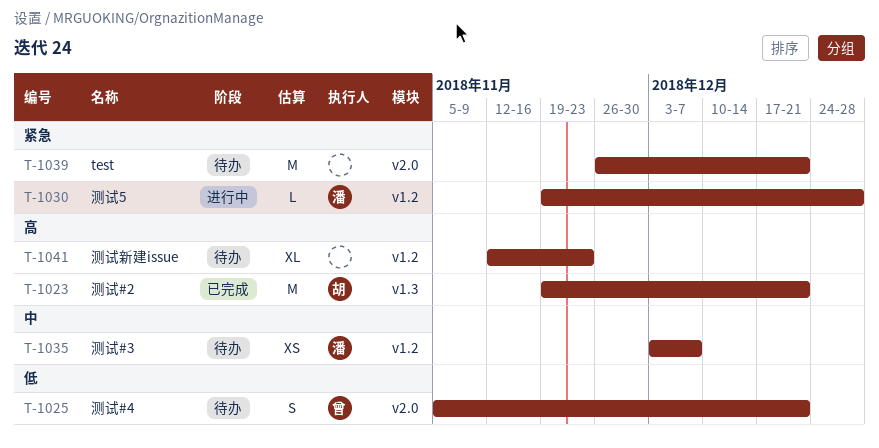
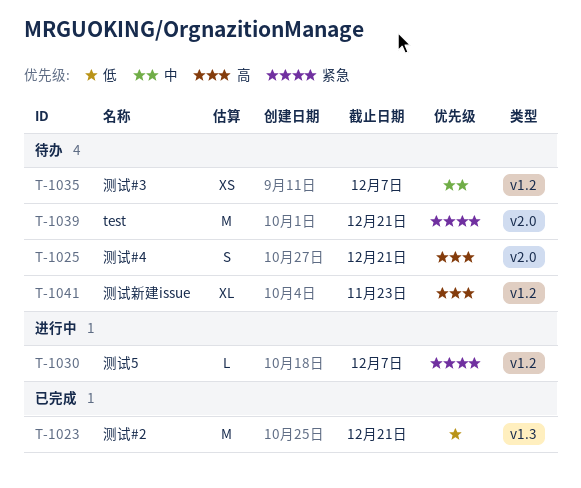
T-1023, priority: 高 -> 低
T-1025, priority: 低 -> 高
T-1030, due: Dec 28 -> Dec 7

